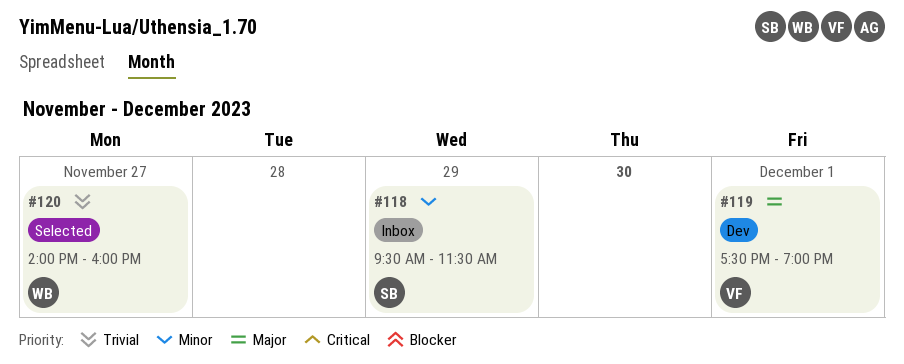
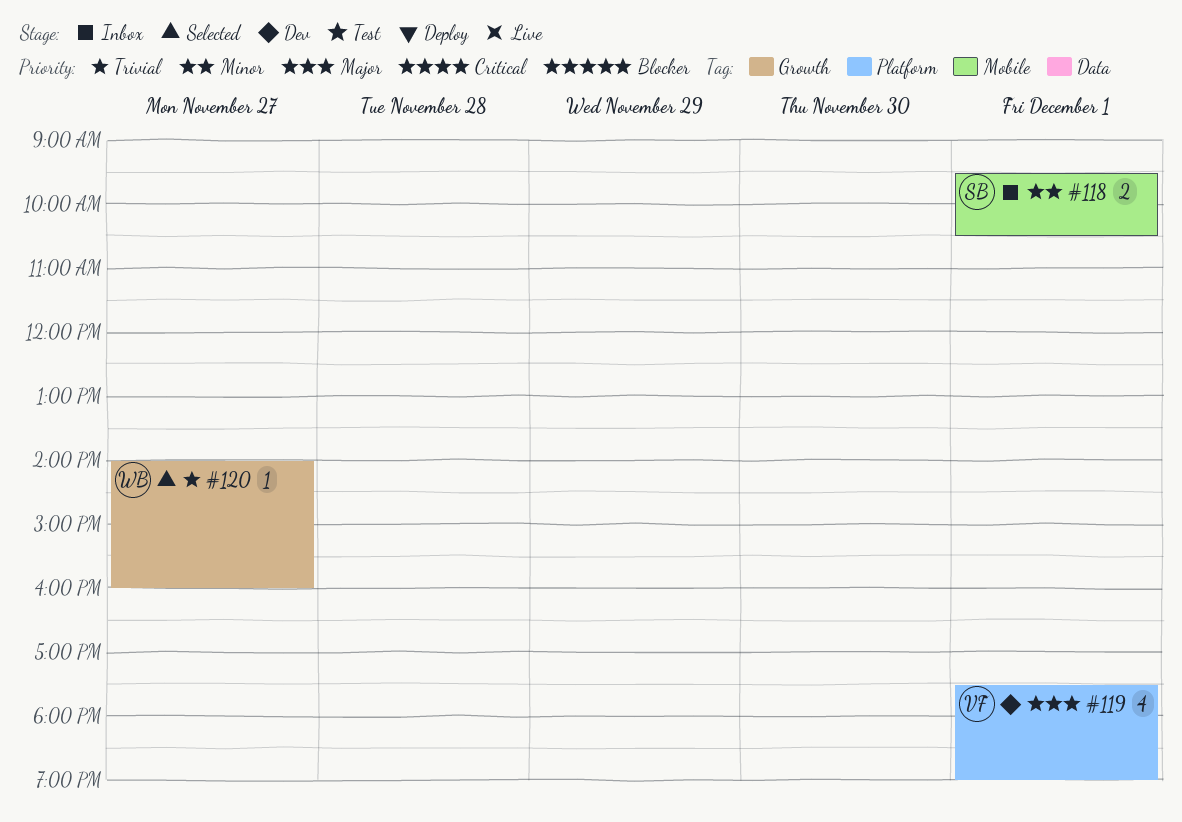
#118, day: Nov 29 -> Dec 1
#118, ends: 11:30 -> 10:30

